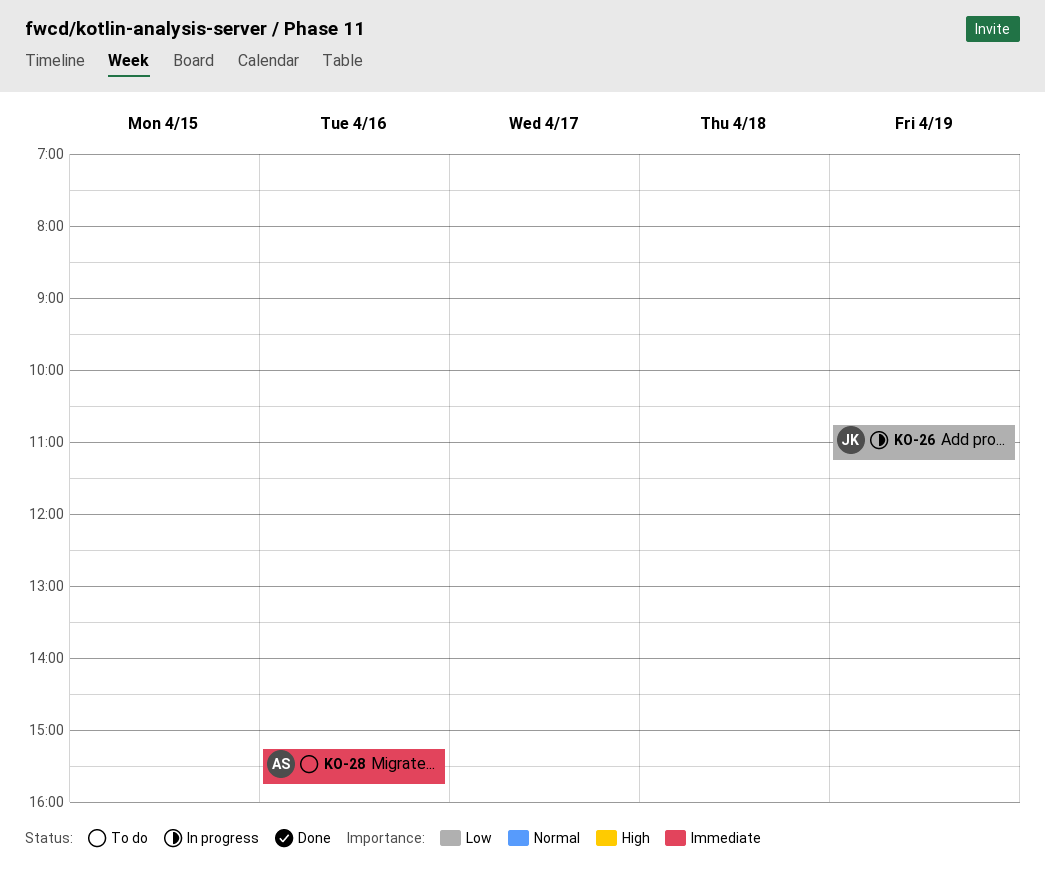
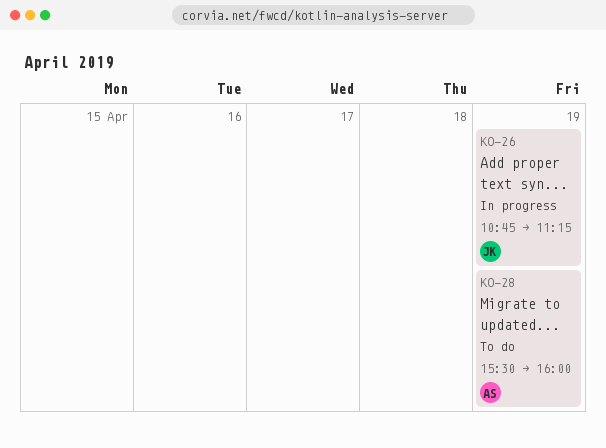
KO-28, day: Apr 16 -> Apr 19
KO-28, begins: 15:15 -> 15:30
KO-28, ends: 15:45 -> 16:00

